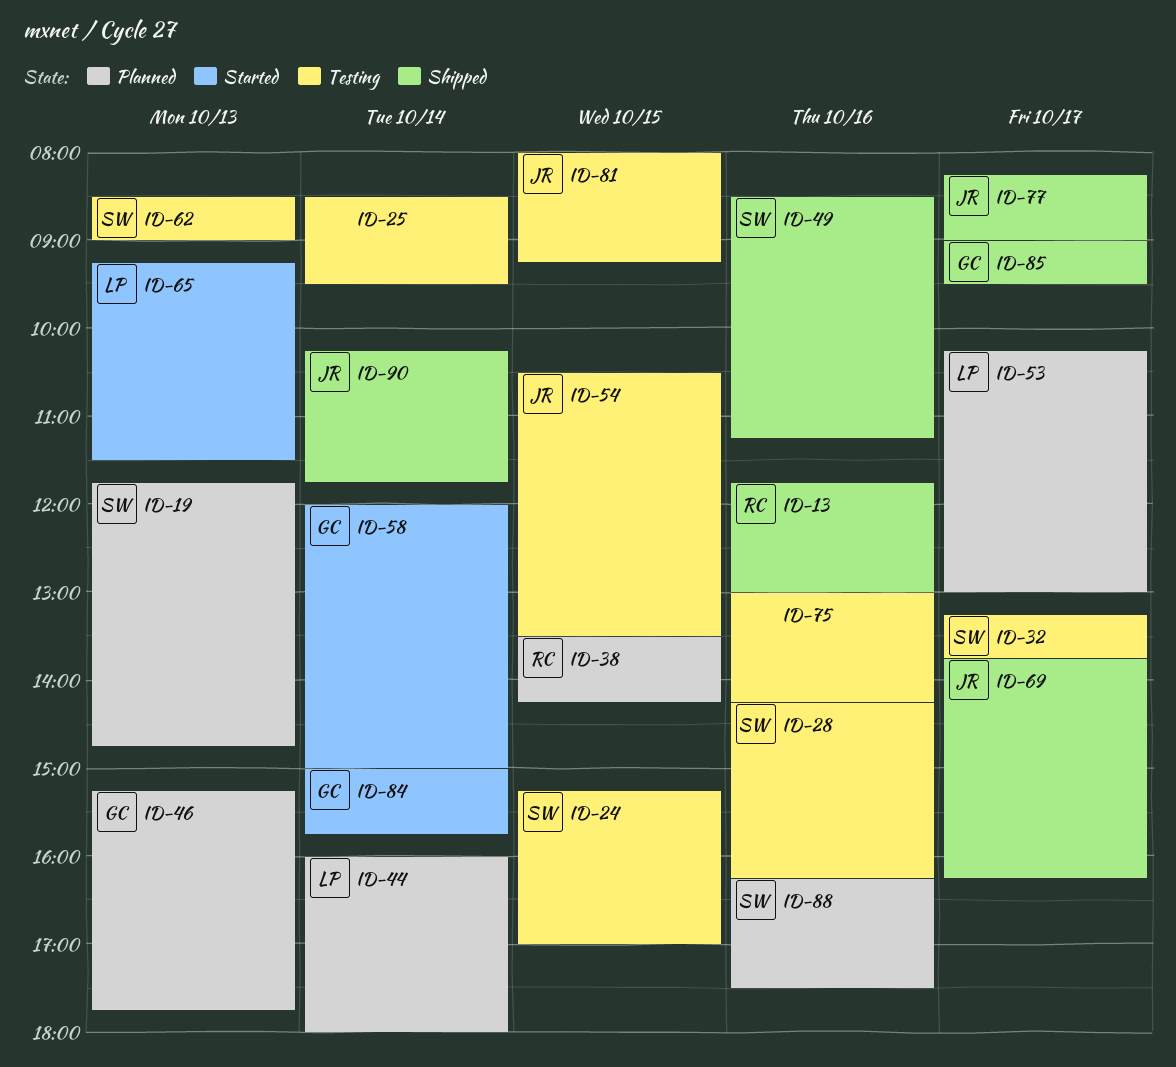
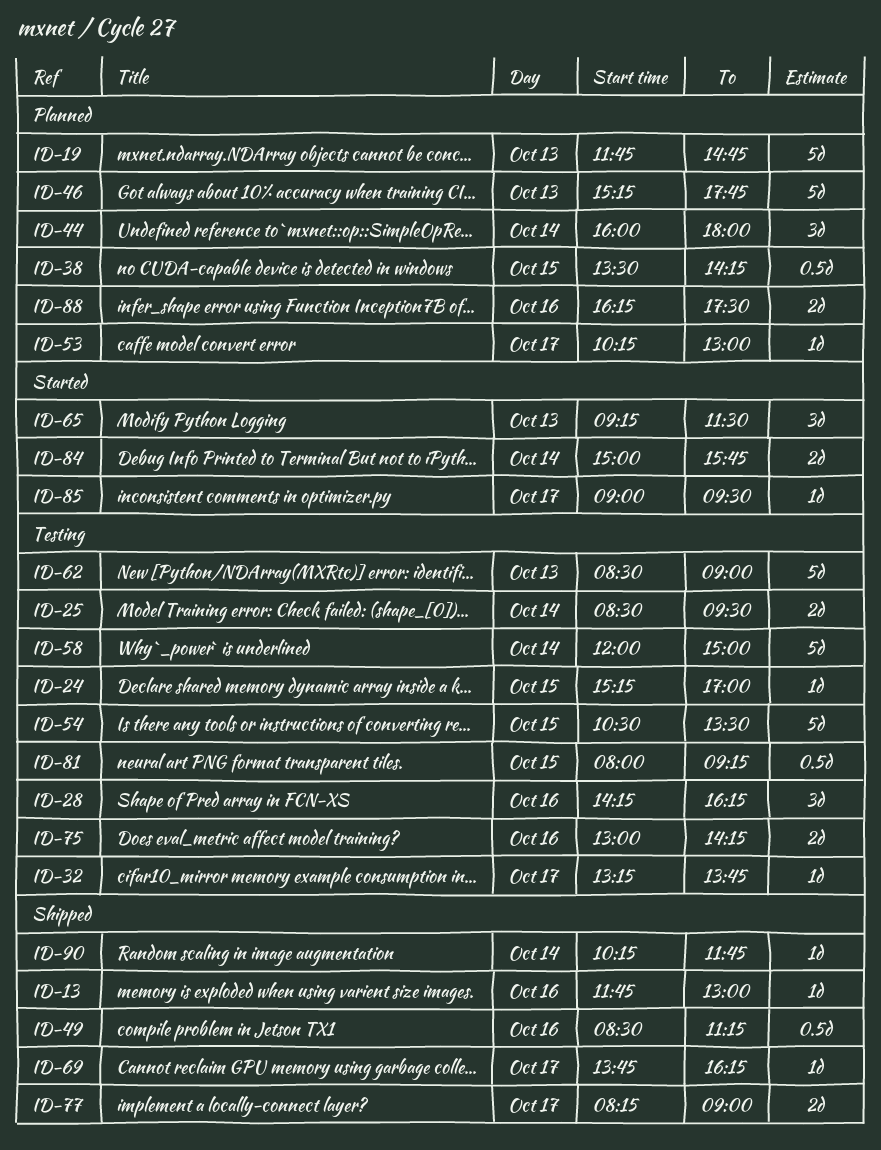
ID-58, status: Started -> Testing
ID-85, status: Shipped -> Started

